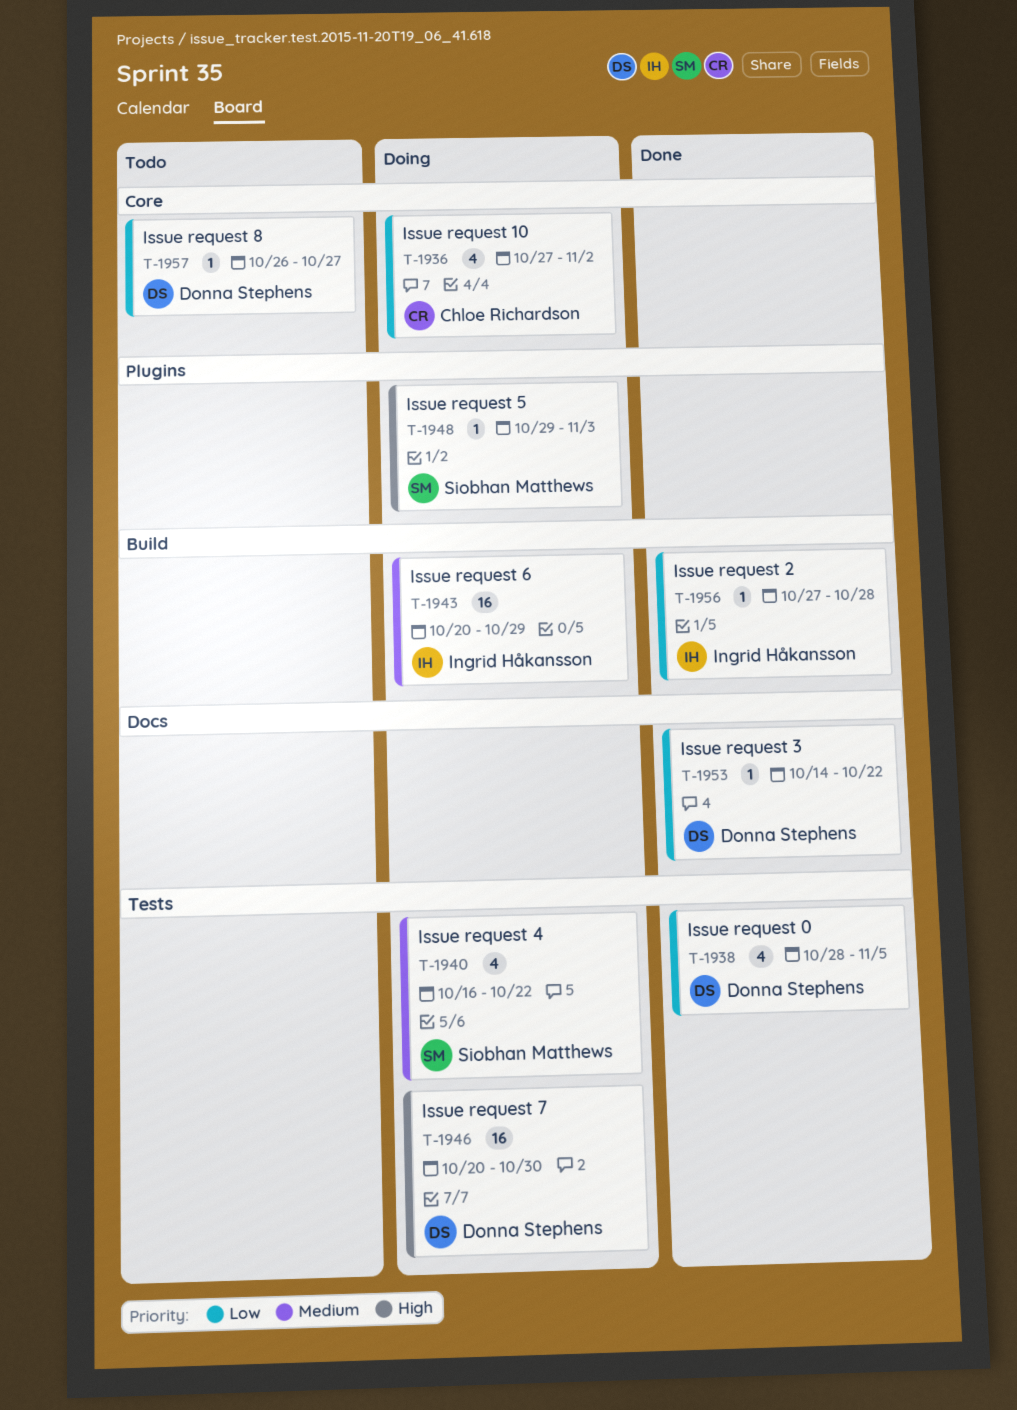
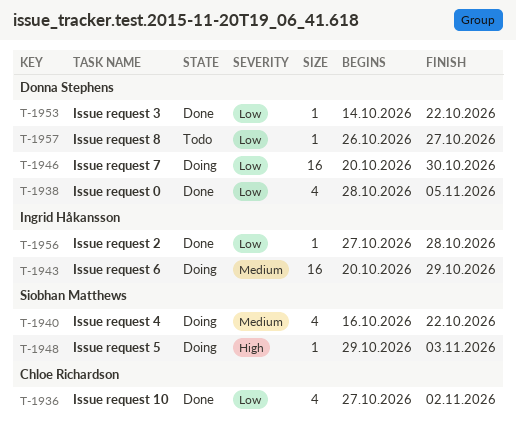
T-1936, status: Doing -> Done
T-1946, priority: High -> Low

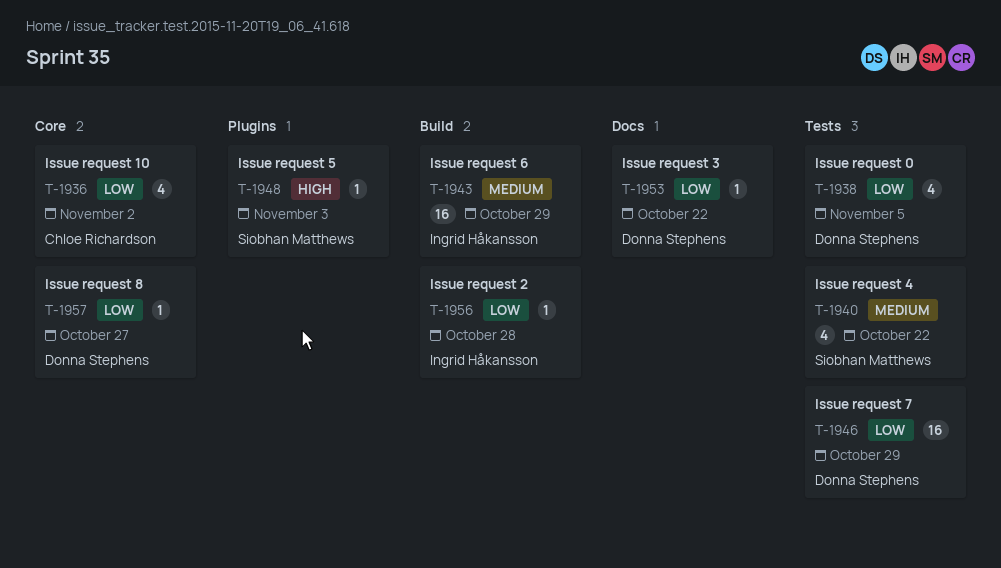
T-1946, due: Oct 30 -> Oct 29

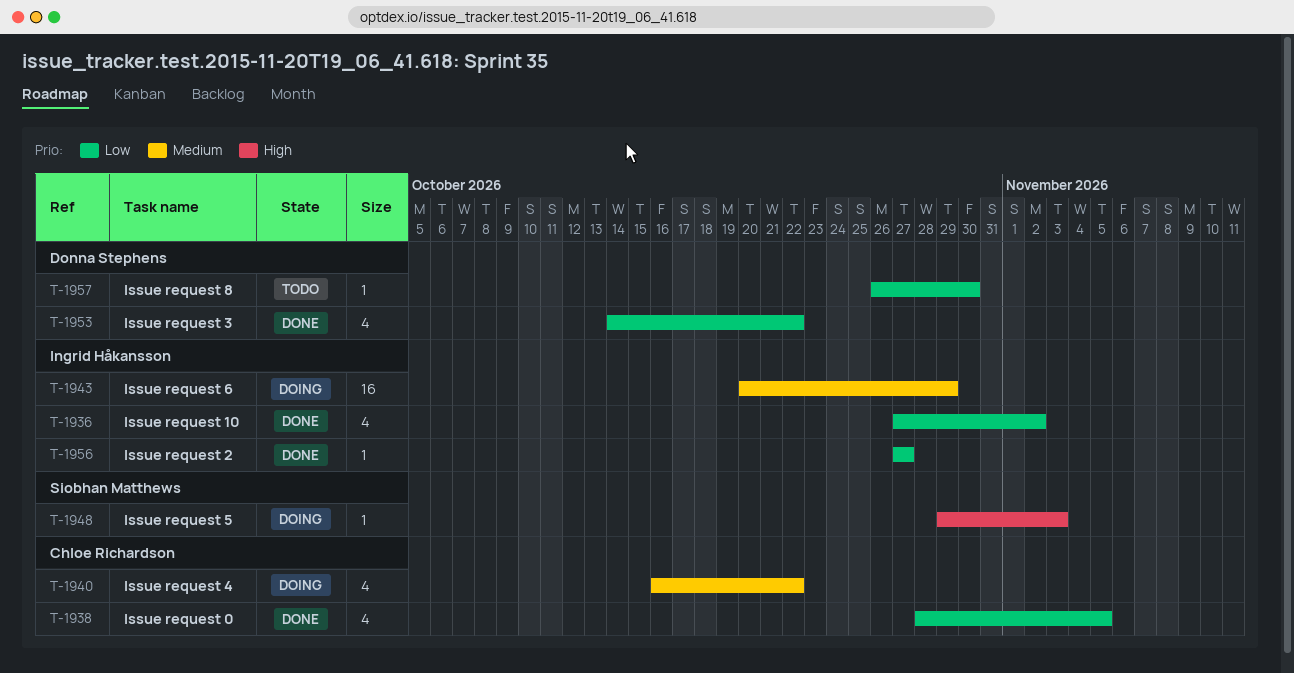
T-1936, owner: Chloe Richardson -> Ingrid Håkansson
T-1938, owner: Donna Stephens -> Chloe Richardson
T-1940, owner: Siobhan Matthews -> Chloe Richardson
T-1946: present -> none
T-1953, estimate: 1 -> 4
T-1956, due: Oct 28 -> Oct 27
T-1957, due: Oct 27 -> Oct 30

